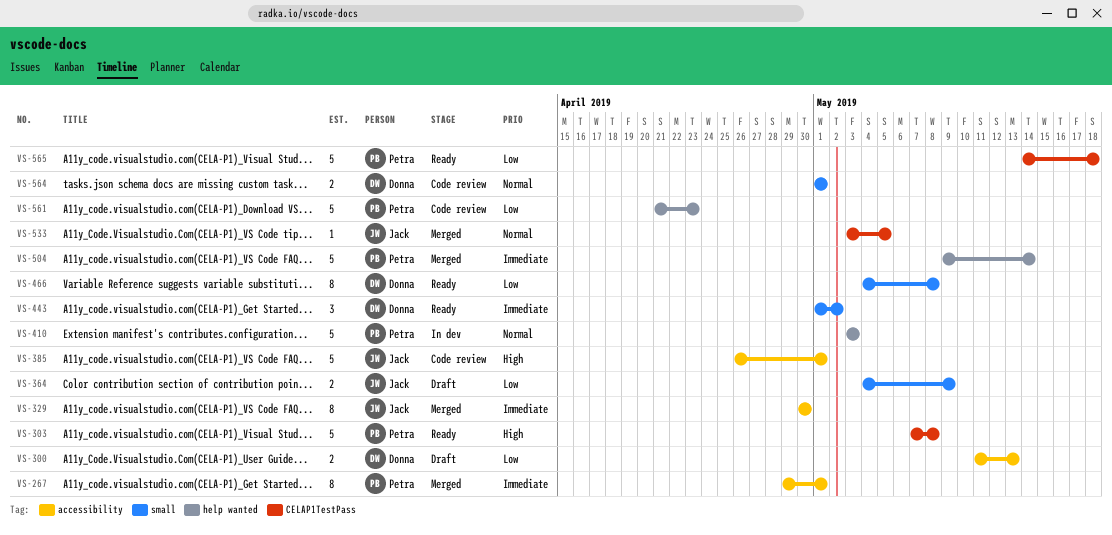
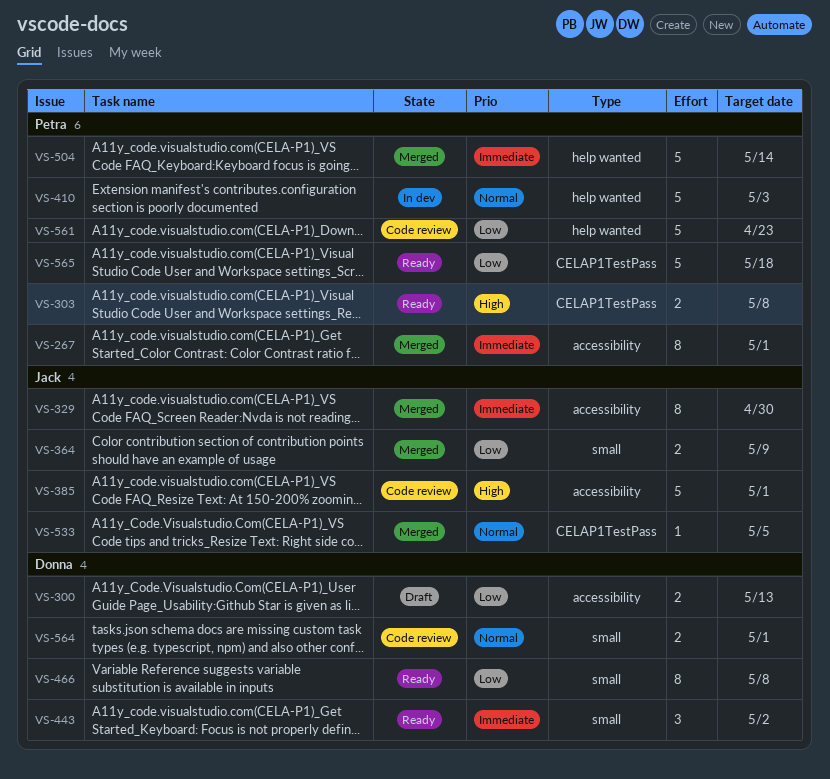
VS-303, estimate: 5 -> 2
VS-364, status: Draft -> Merged

